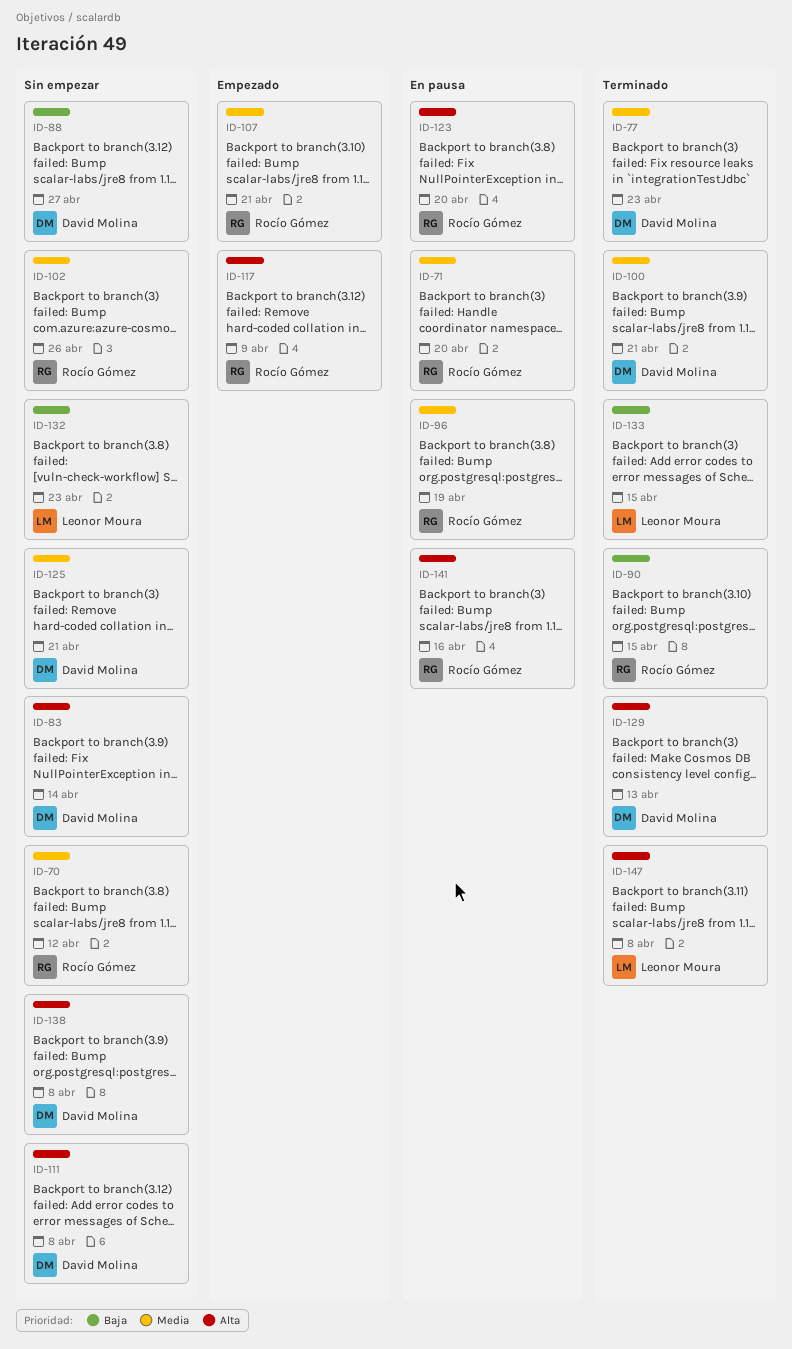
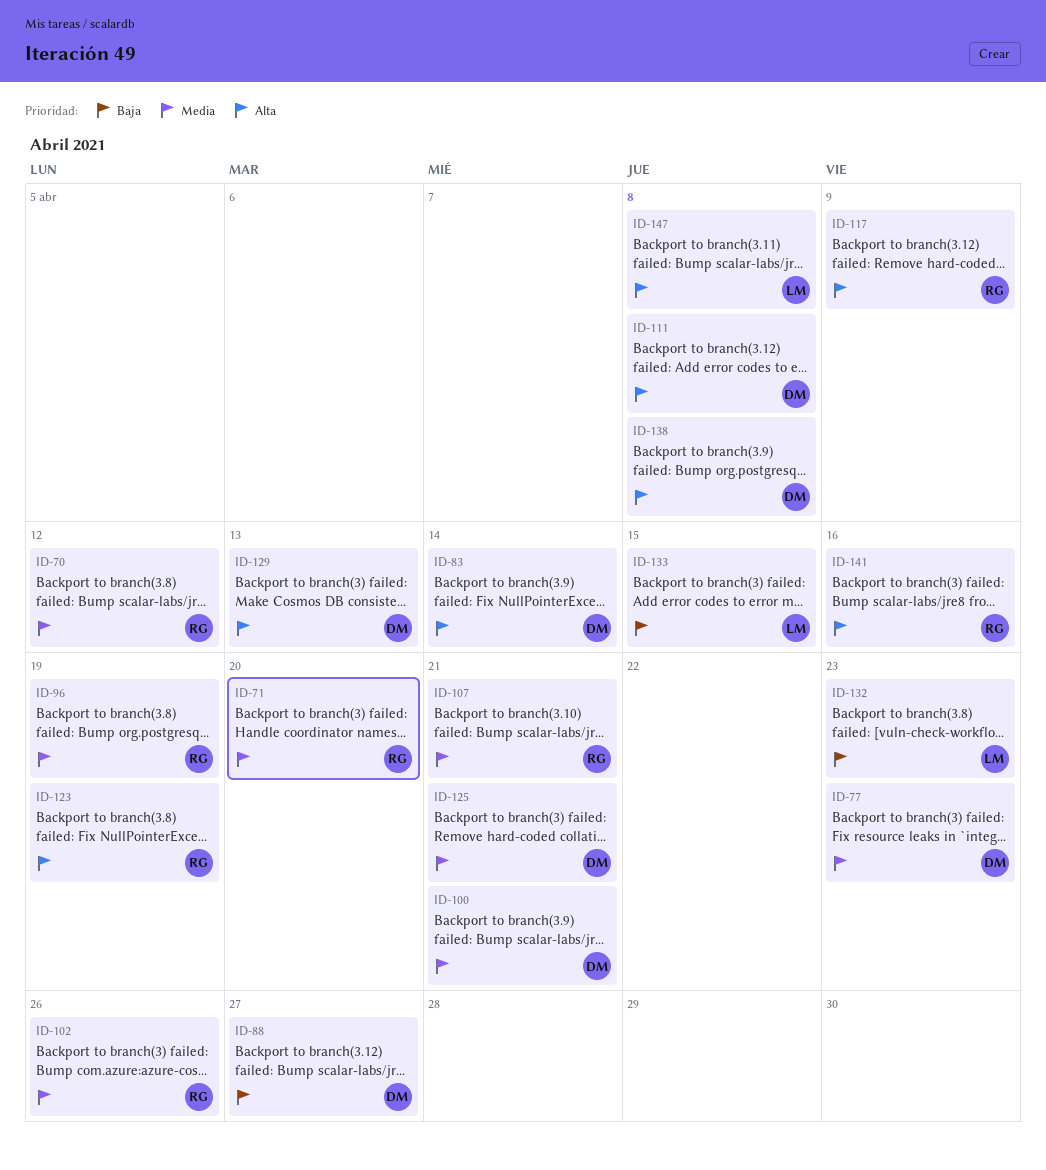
ID-90: present -> none
ID-123, due: Apr 20 -> Apr 19

